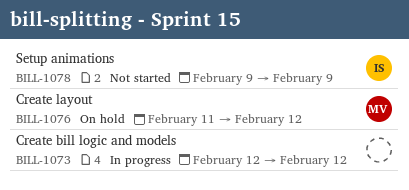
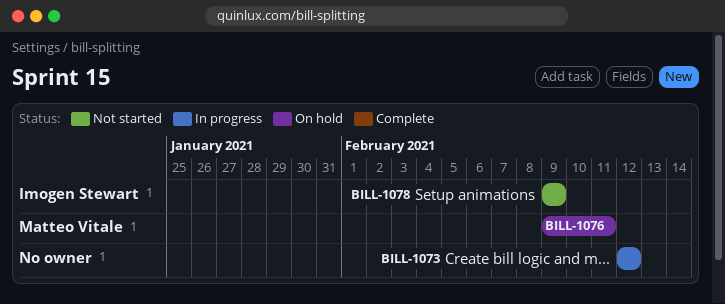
BILL-1076, start: Feb 11 -> Feb 9
BILL-1076, due: Feb 12 -> Feb 11

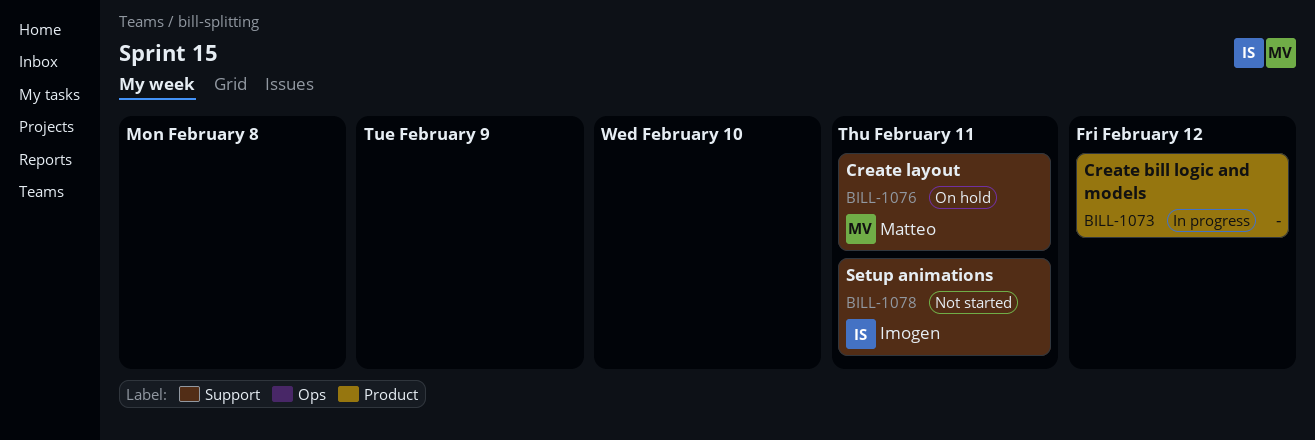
BILL-1078, due: Feb 9 -> Feb 11

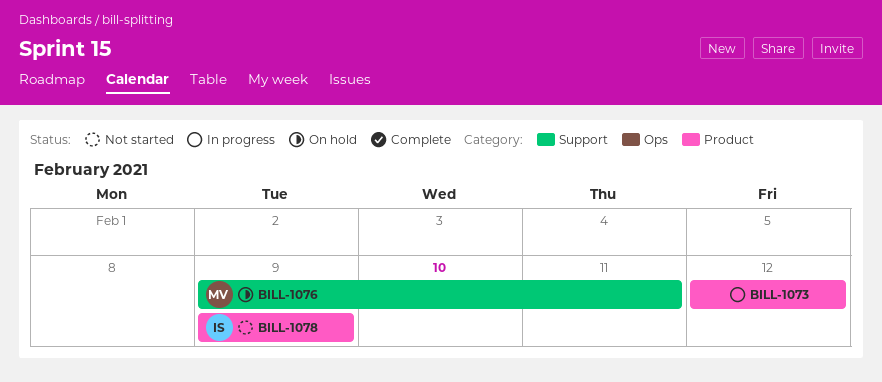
BILL-1078, label: Support -> Product
BILL-1078, due: Feb 11 -> Feb 9

